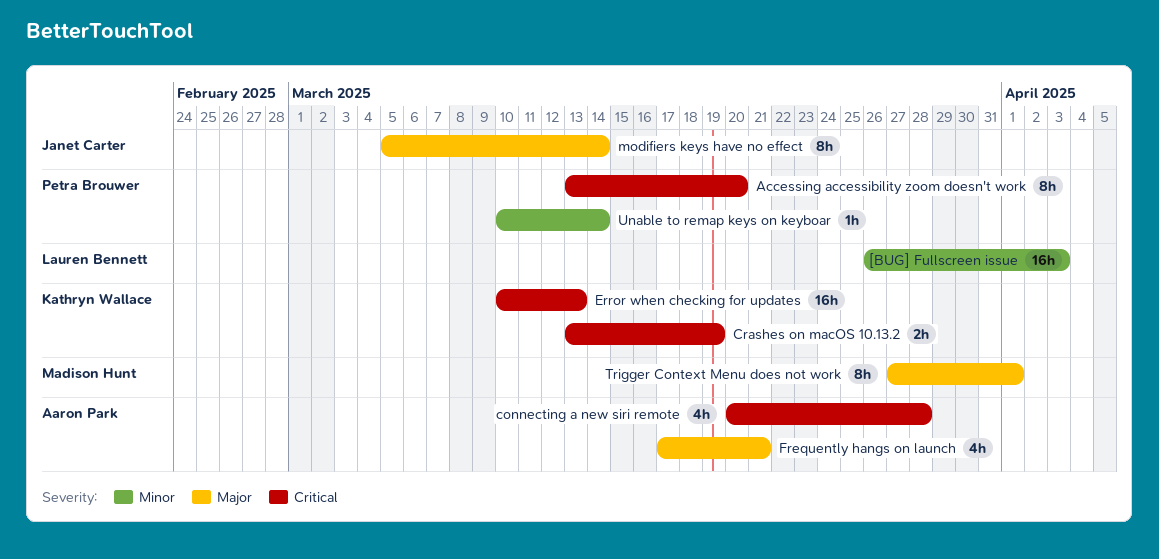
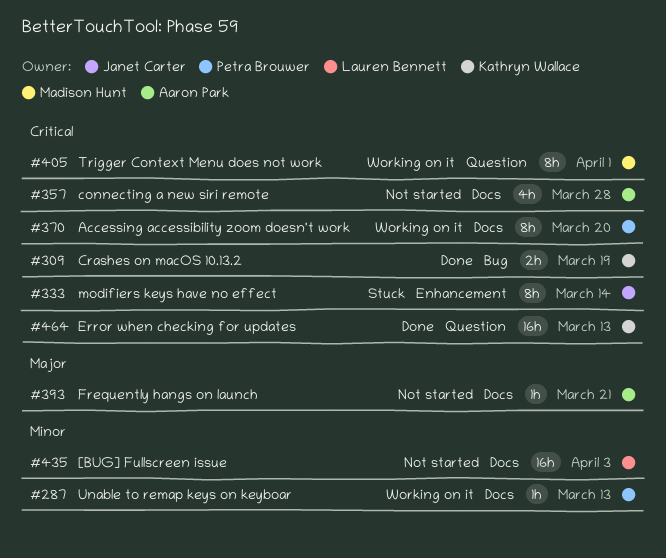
Frequently hangs on launch, estimate: 4h -> 1h
modifiers keys have no effect, priority: Major -> Critical
Trigger Context Menu does not work, priority: Major -> Critical
Unable to remap keys on keyboar, due: Mar 14 -> Mar 13

